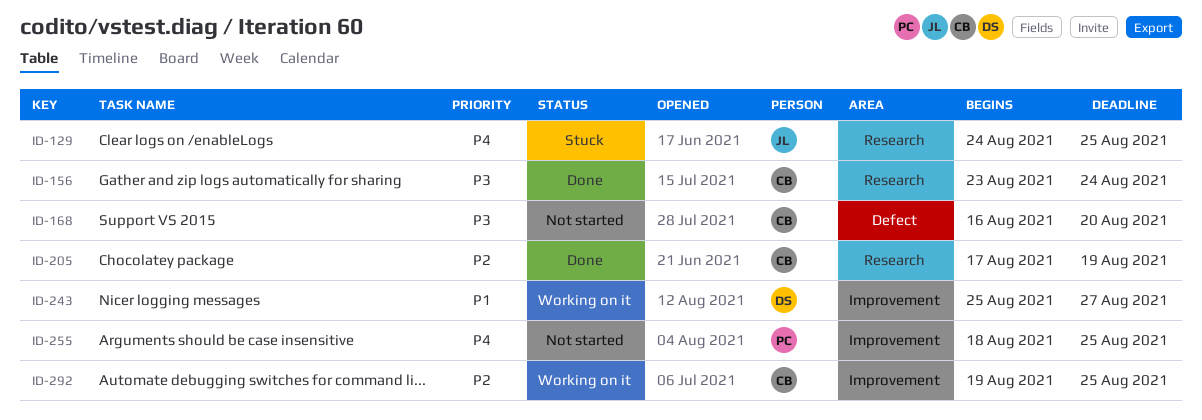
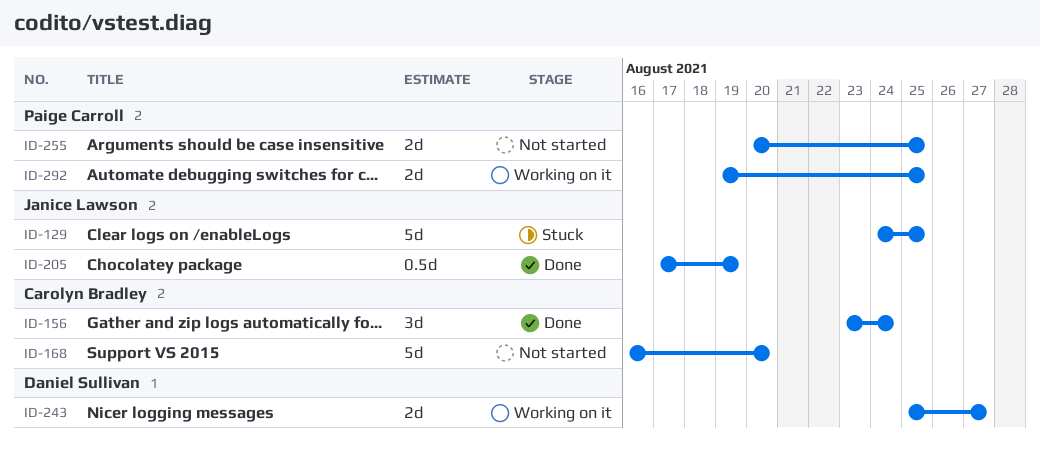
ID-205, owner: Carolyn Bradley -> Janice Lawson
ID-255, start: Aug 18 -> Aug 20
ID-292, owner: Carolyn Bradley -> Paige Carroll

